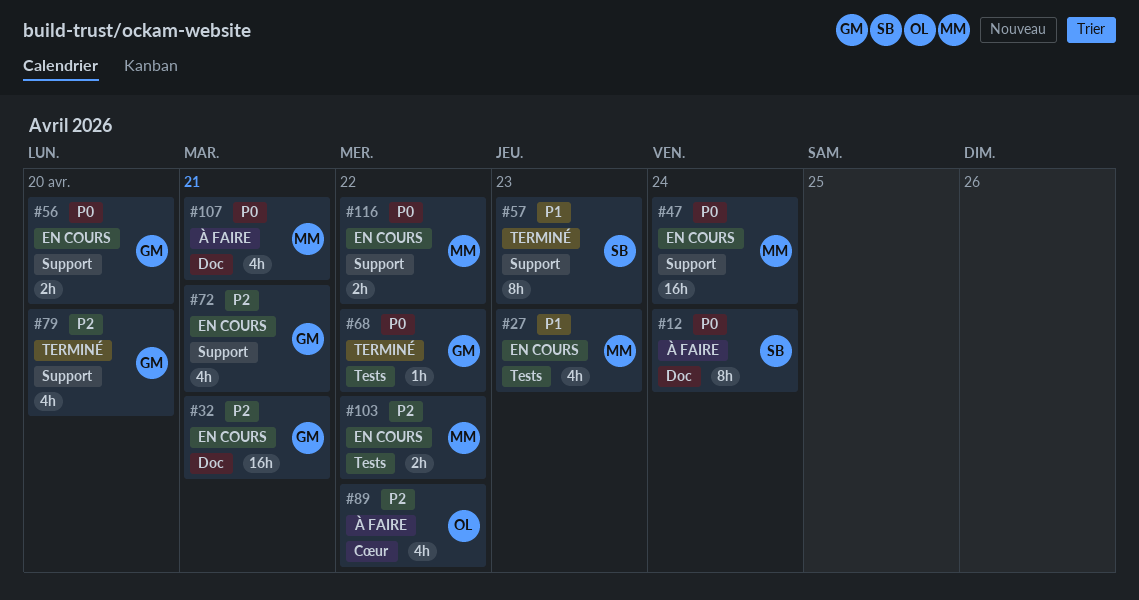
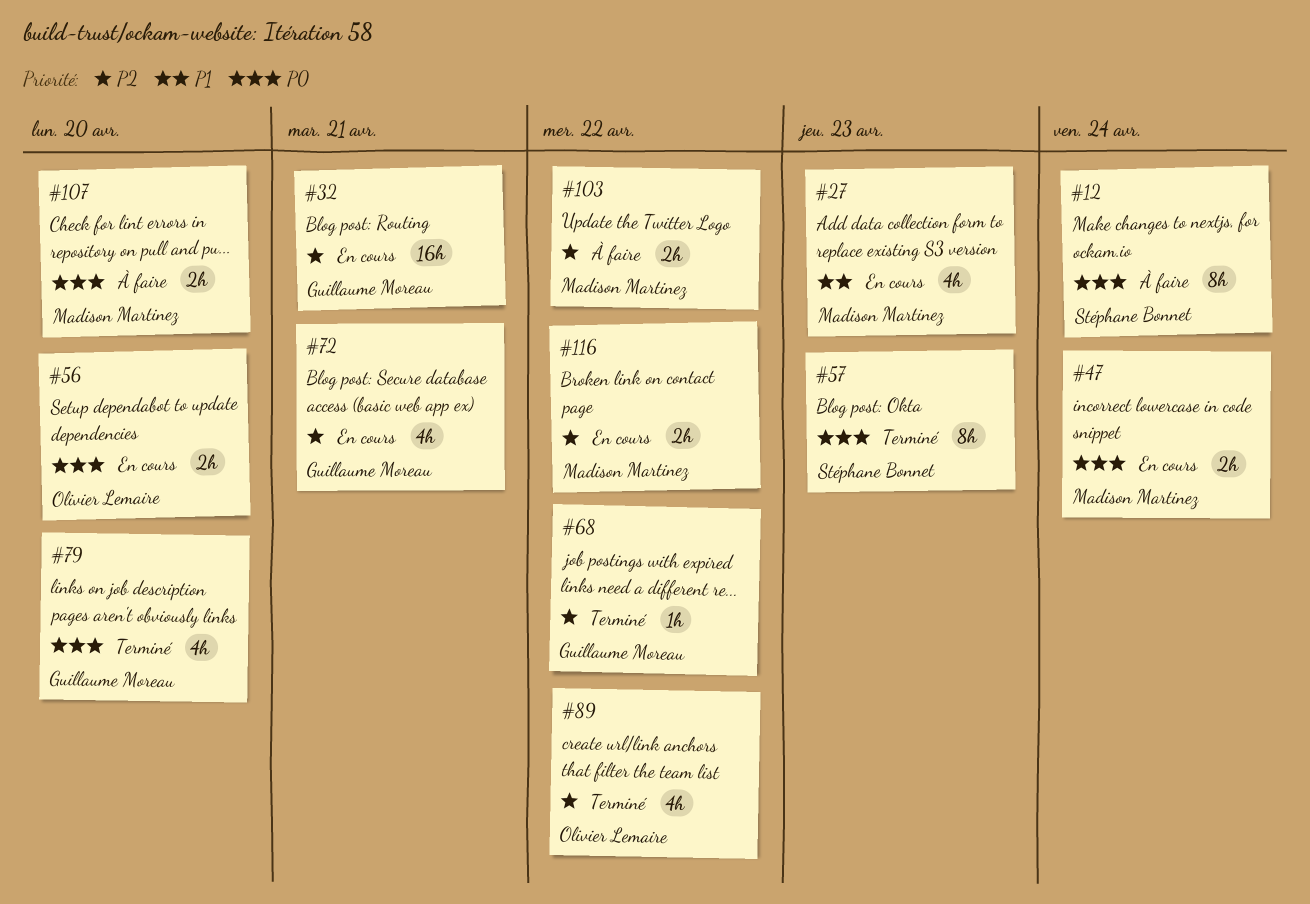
#47, estimate: 16h -> 2h
#56, owner: Guillaume Moreau -> Olivier Lemaire
#57, priority: P1 -> P0
#68, priority: P0 -> P2
#79, priority: P2 -> P0
#89, status: À faire -> Terminé
#103, status: En cours -> À faire
#107, estimate: 4h -> 2h
#107, due: Apr 21 -> Apr 20
#116, priority: P0 -> P2

